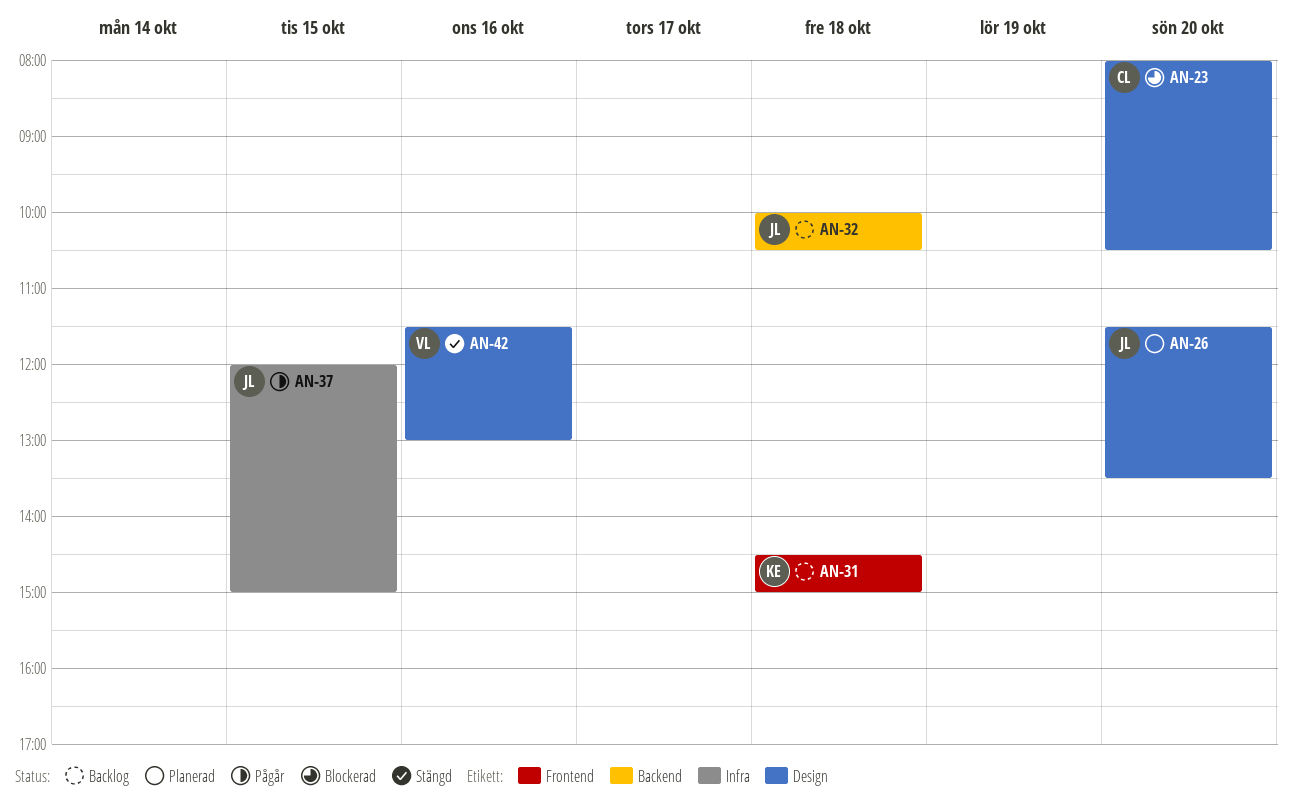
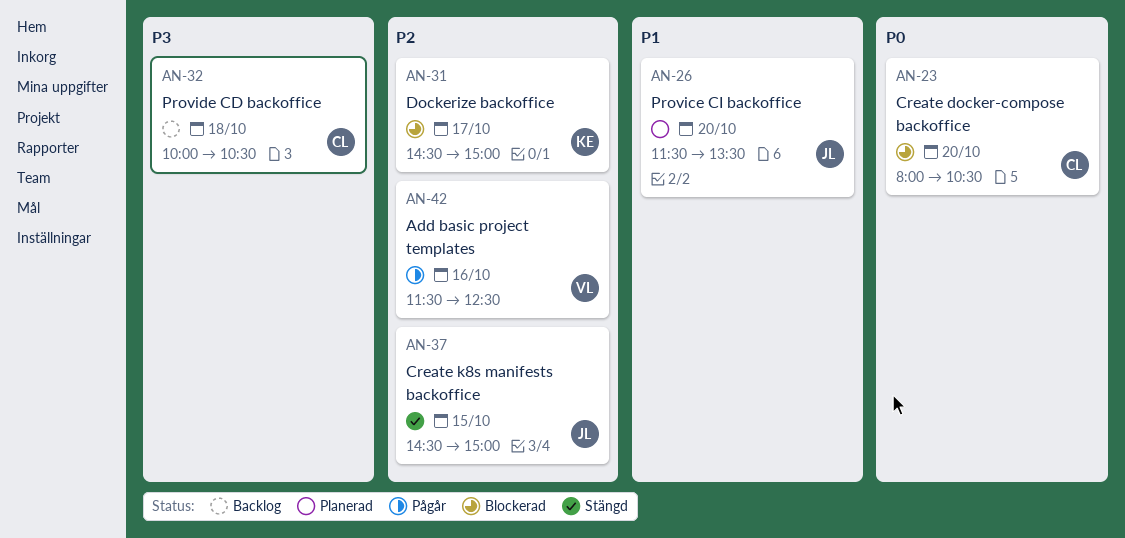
AN-31, status: Backlog -> Blockerad
AN-31, day: Oct 18 -> Oct 17
AN-32, owner: JL -> CL
AN-37, status: Pågår -> Stängd
AN-37, begins: 12:00 -> 14:30
AN-42, status: Stängd -> Pågår
AN-42, ends: 13:00 -> 12:30

